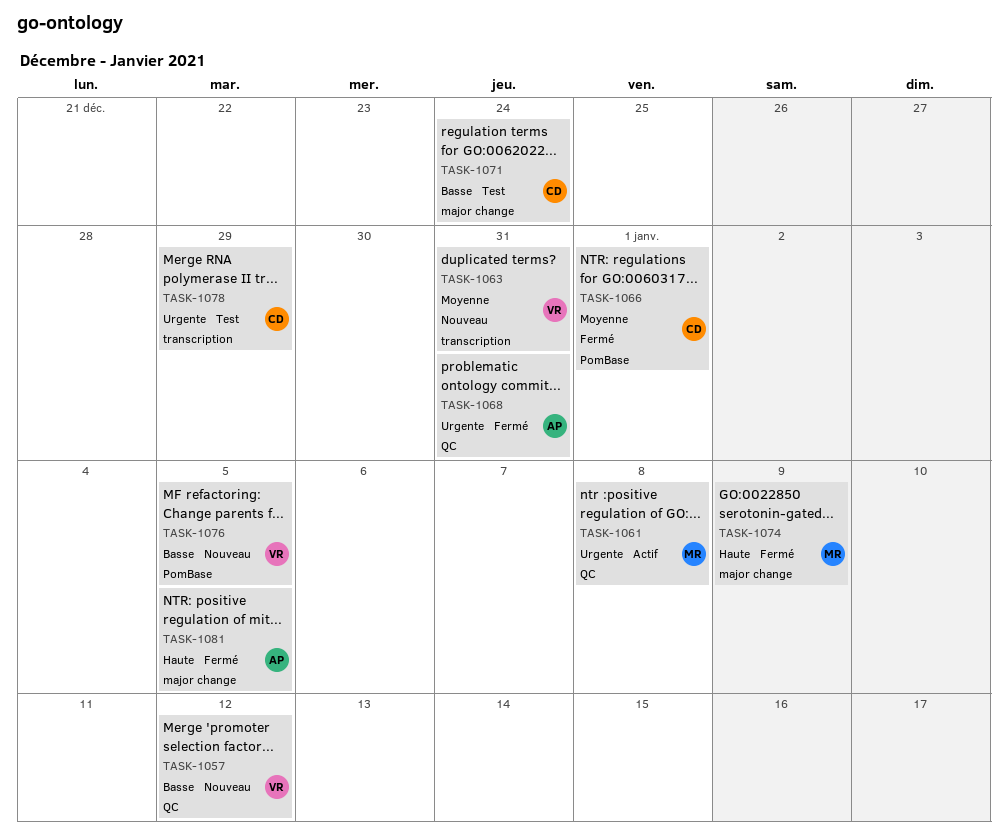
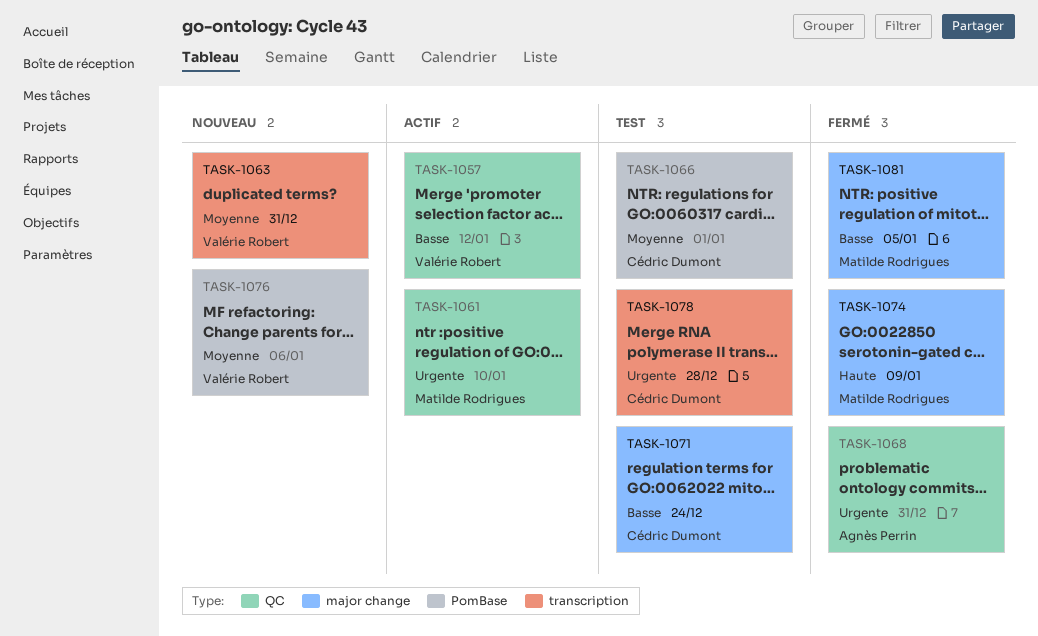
TASK-1057, status: Nouveau -> Actif
TASK-1061, due: Jan 8 -> Jan 10
TASK-1066, status: Fermé -> Test
TASK-1076, priority: Basse -> Moyenne
TASK-1076, due: Jan 5 -> Jan 6
TASK-1078, due: Dec 29 -> Dec 28
TASK-1081, owner: Agnès Perrin -> Matilde Rodrigues
TASK-1081, priority: Haute -> Basse

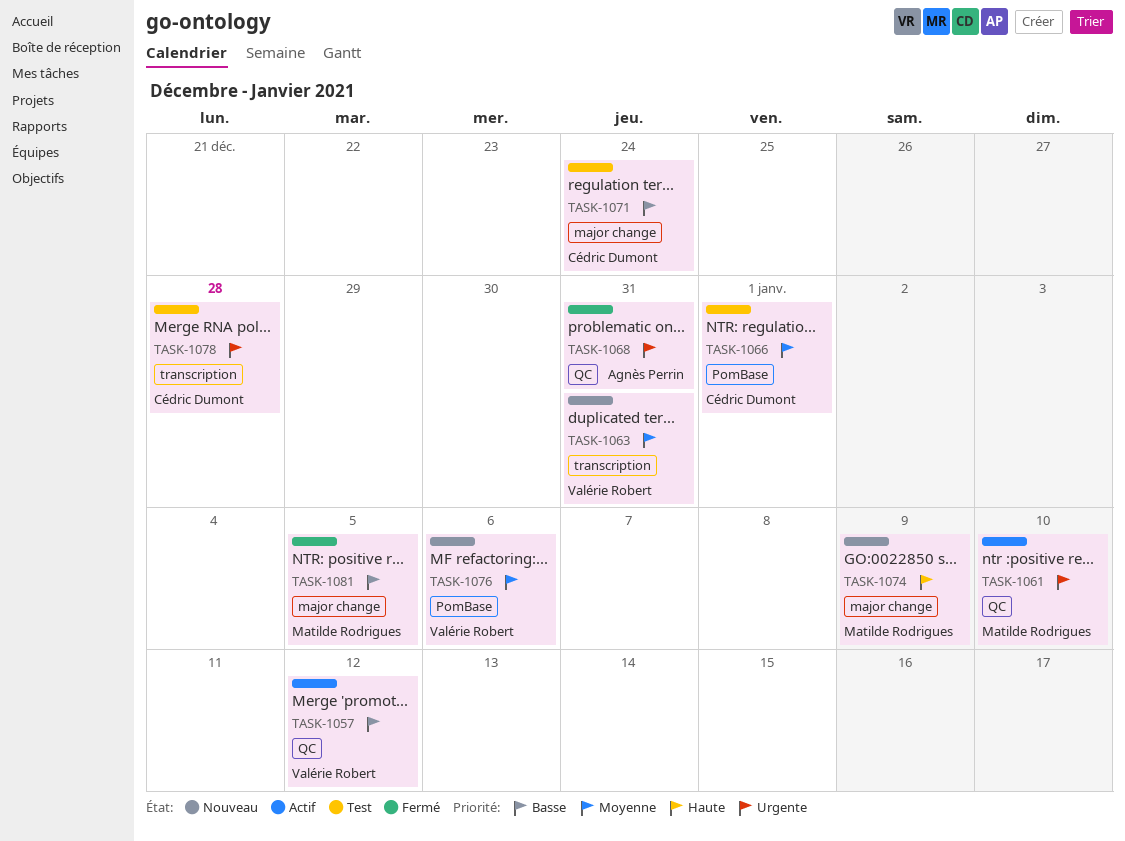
TASK-1074, status: Fermé -> Nouveau

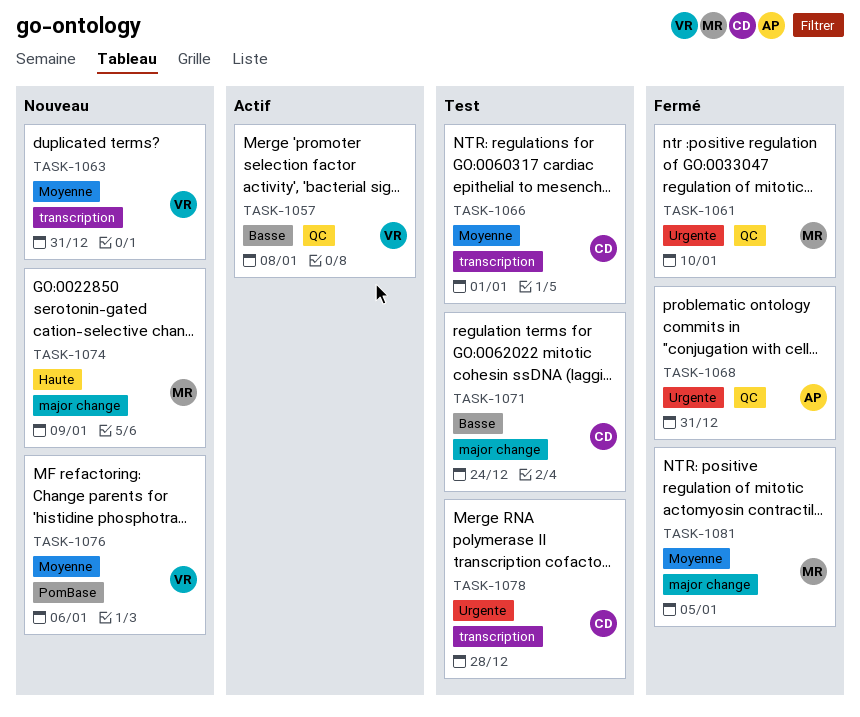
TASK-1057, due: Jan 12 -> Jan 8
TASK-1061, status: Actif -> Fermé
TASK-1066, label: PomBase -> transcription
TASK-1081, priority: Basse -> Moyenne

